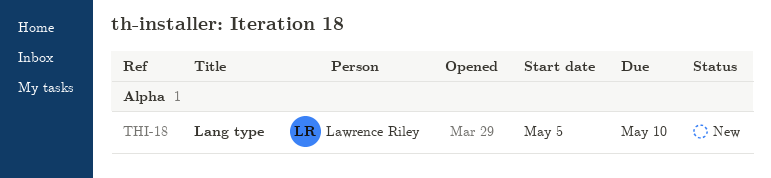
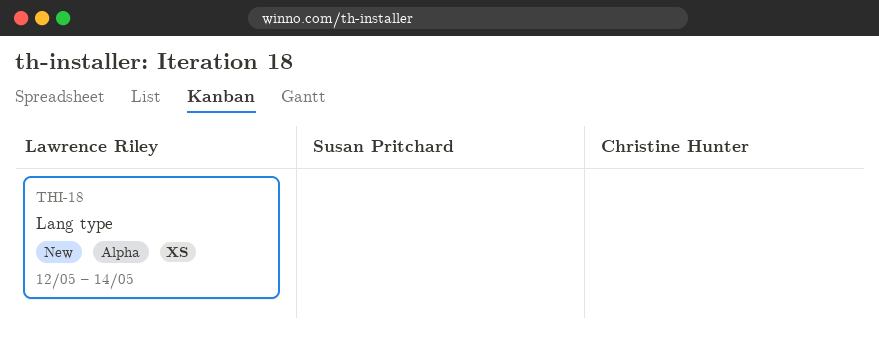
THI-18, start: May 5 -> May 12
THI-18, due: May 10 -> May 14

